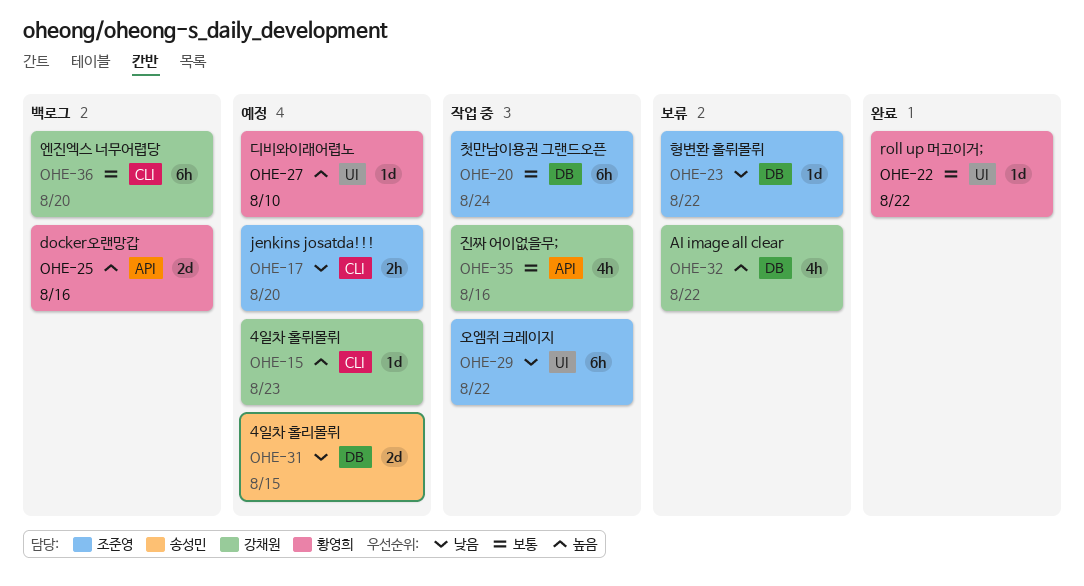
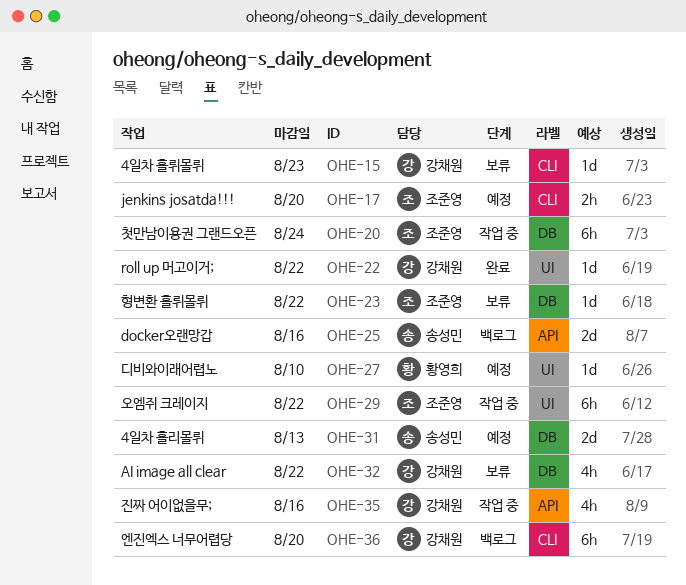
OHE-15, status: 예정 -> 보류
OHE-22, owner: 황영희 -> 강채원
OHE-25, owner: 황영희 -> 송성민
OHE-31, due: Aug 15 -> Aug 13

